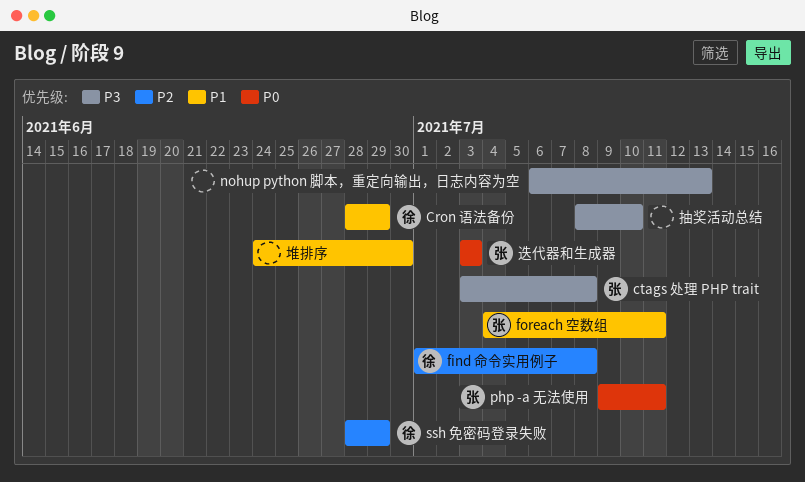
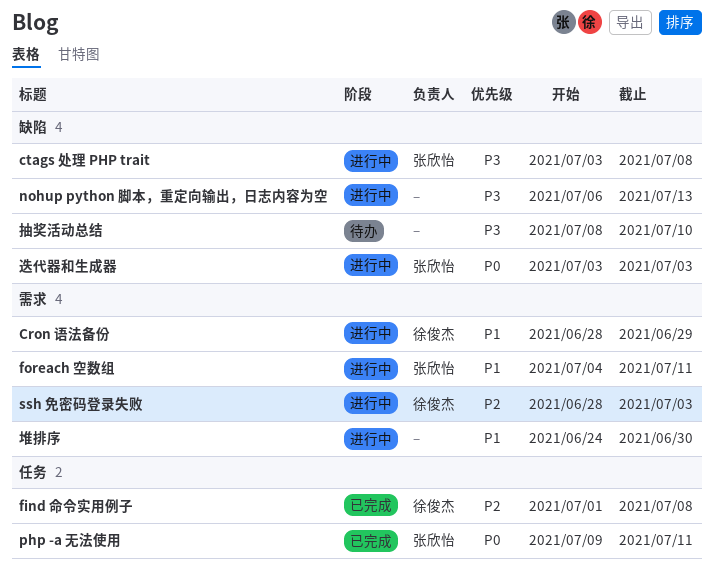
ssh 免密码登录失败, due: Jun 29 -> Jul 3

